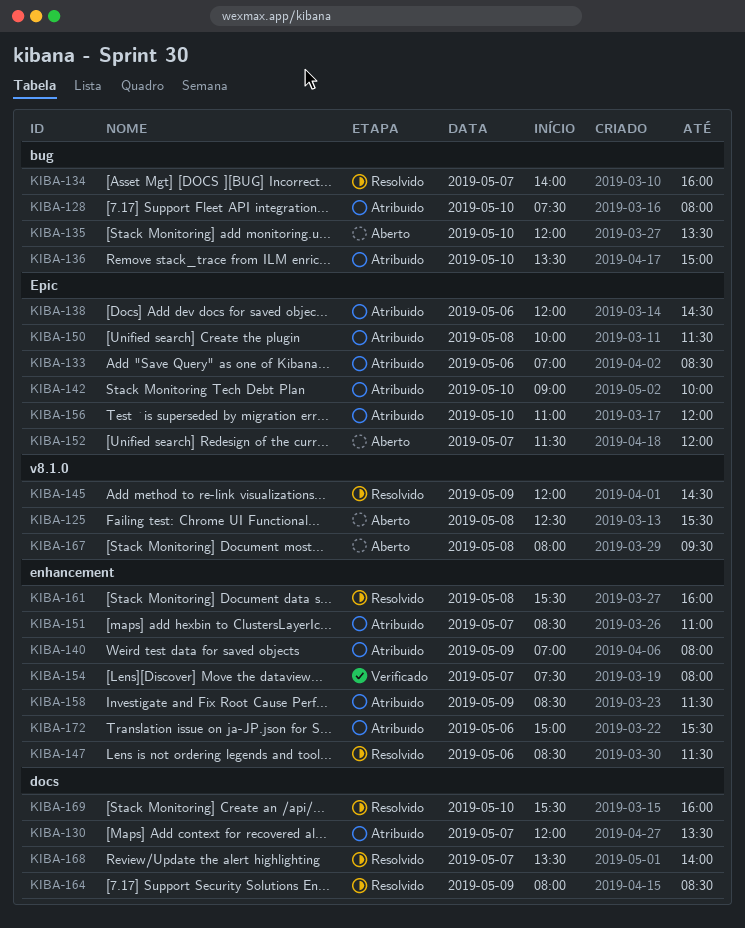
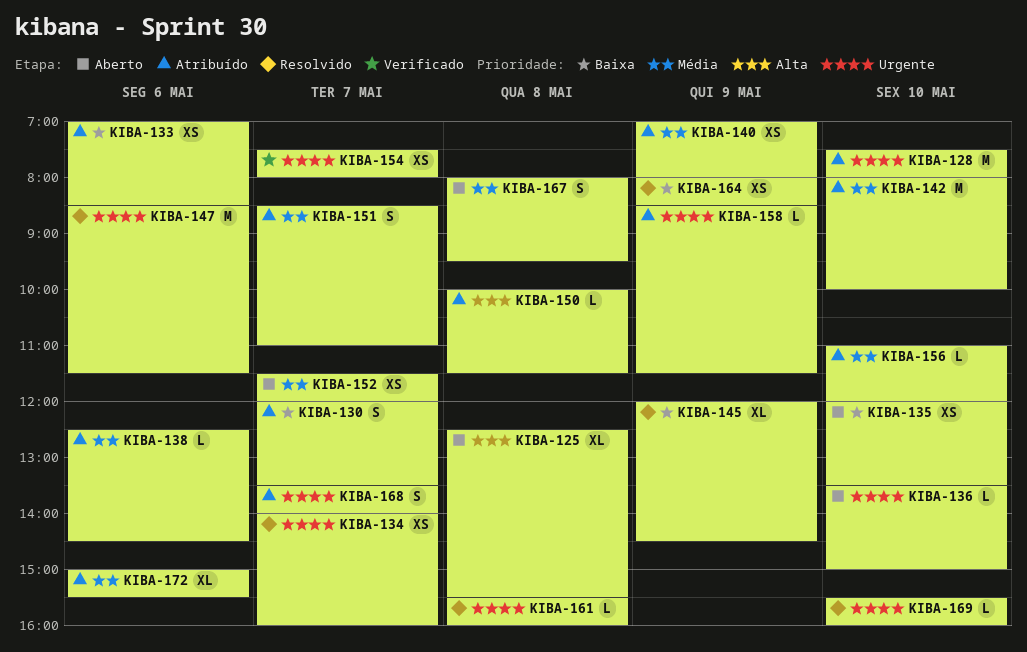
KIBA-136, status: Atribuído -> Aberto
KIBA-138, begins: 12:00 -> 12:30
KIBA-142, begins: 09:00 -> 08:00
KIBA-168, status: Resolvido -> Atribuído

